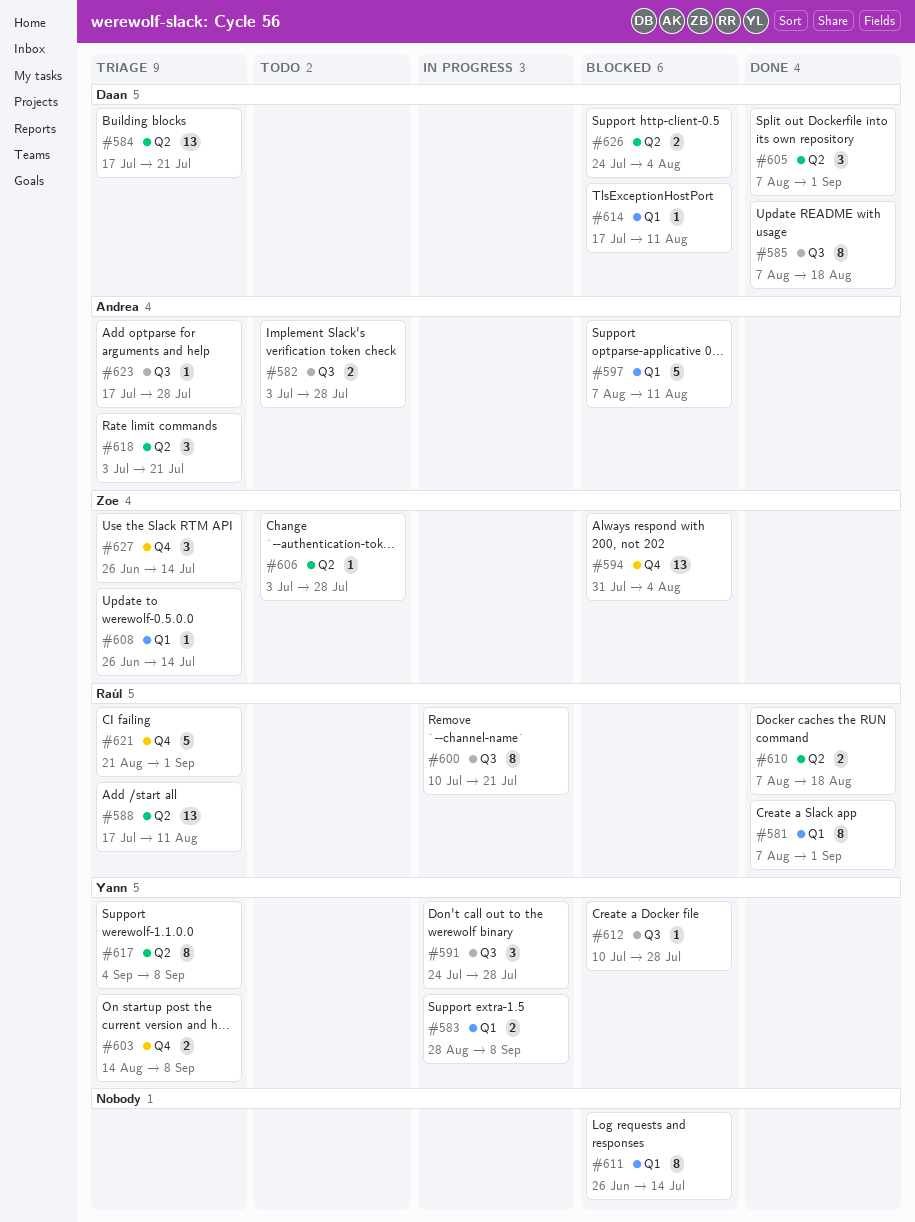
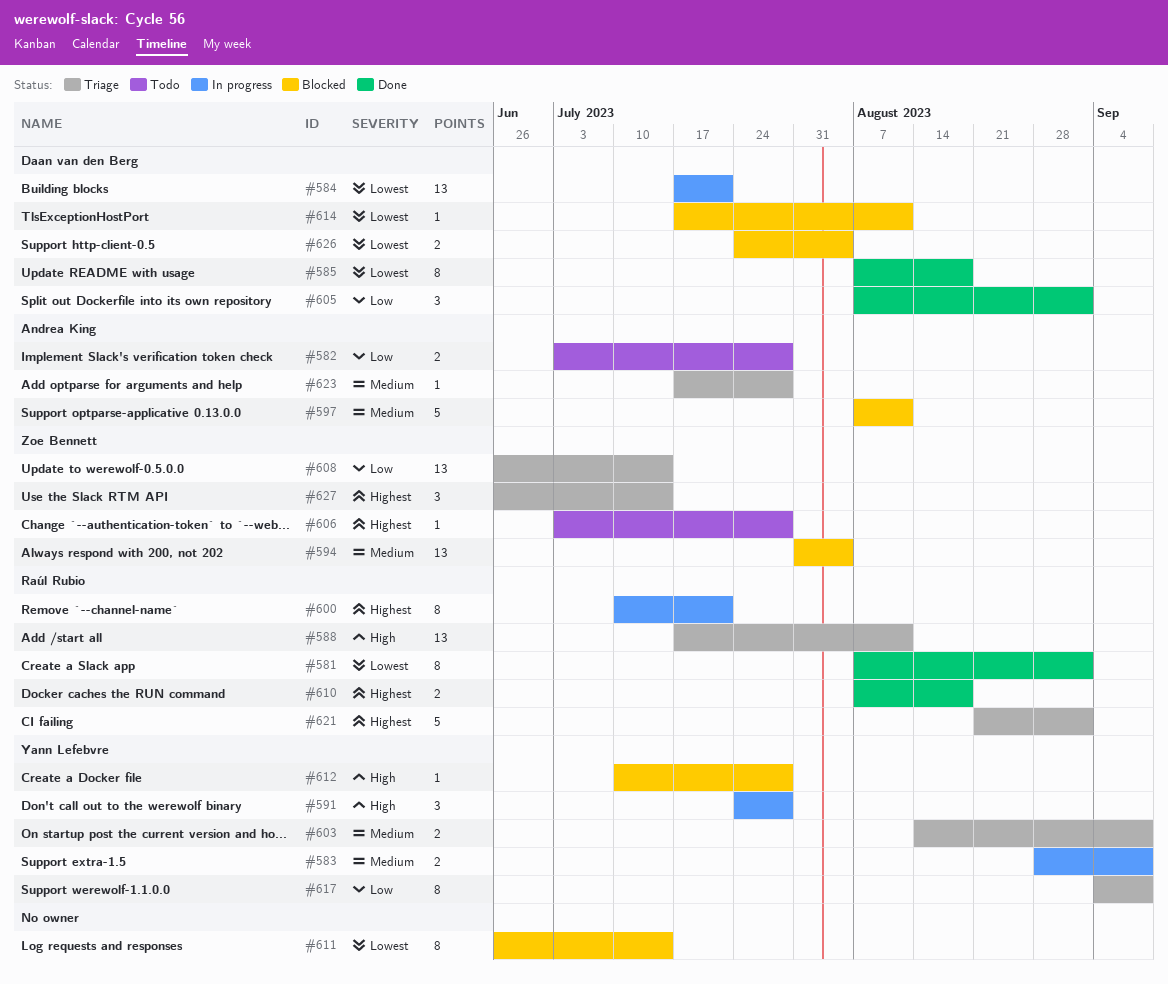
#584, status: Triage -> In progress
#608, estimate: 1 -> 13
#618: present -> none

